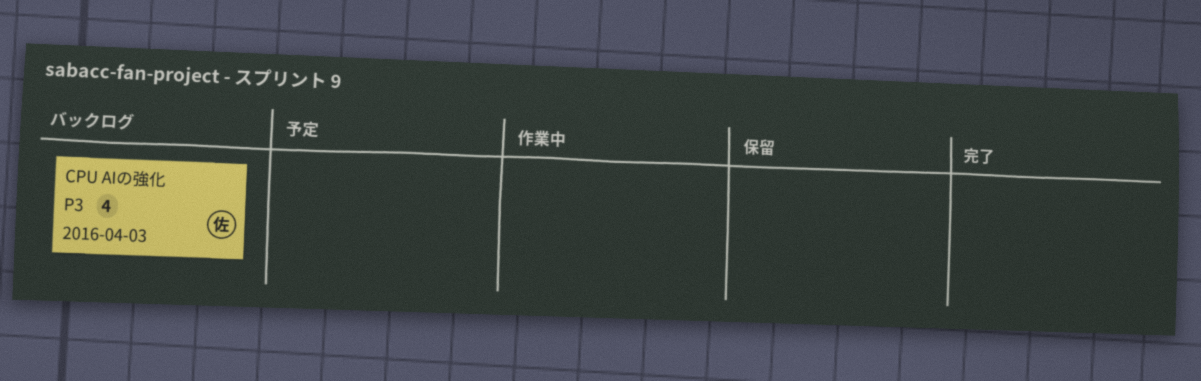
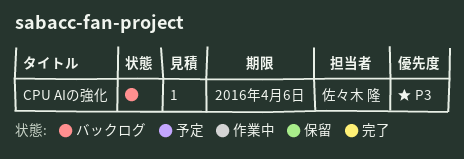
CPU AIの強化, estimate: 4 -> 1
CPU AIの強化, due: Apr 3 -> Apr 6

